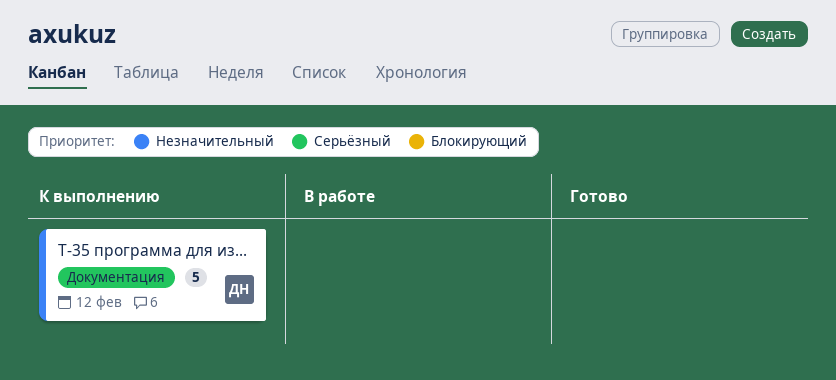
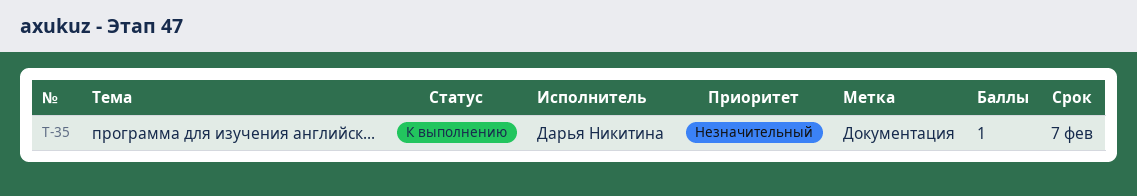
T-35, estimate: 5 -> 1
T-35, due: Feb 12 -> Feb 7

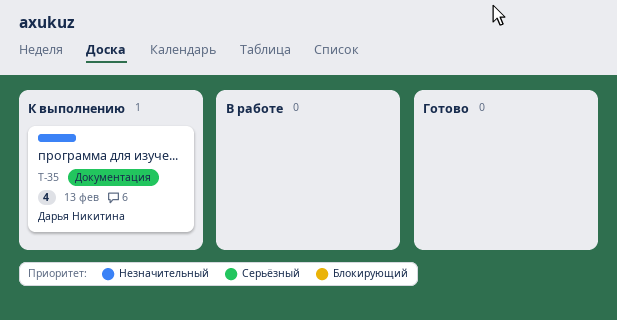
T-35, estimate: 1 -> 4
T-35, due: Feb 7 -> Feb 13

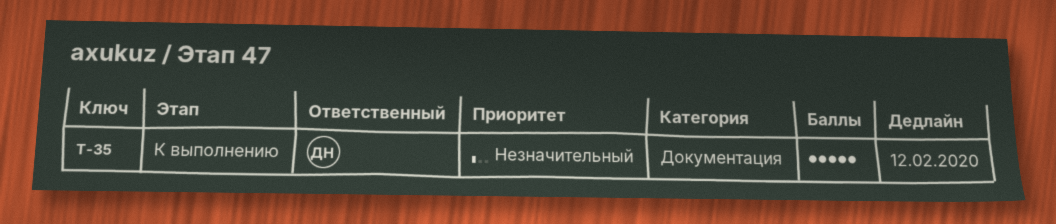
T-35, estimate: 4 -> 5
T-35, due: Feb 13 -> Feb 12

